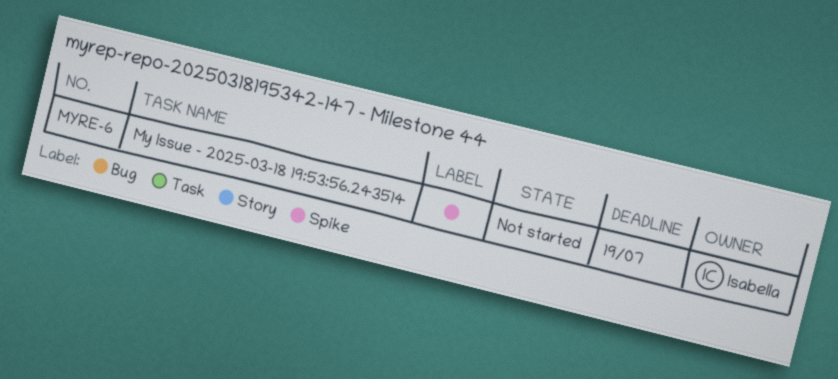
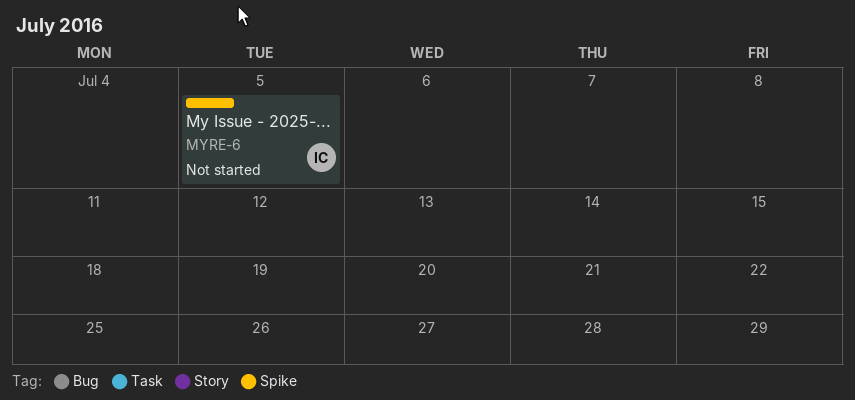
MYRE-6, due: Jul 19 -> Jul 5

